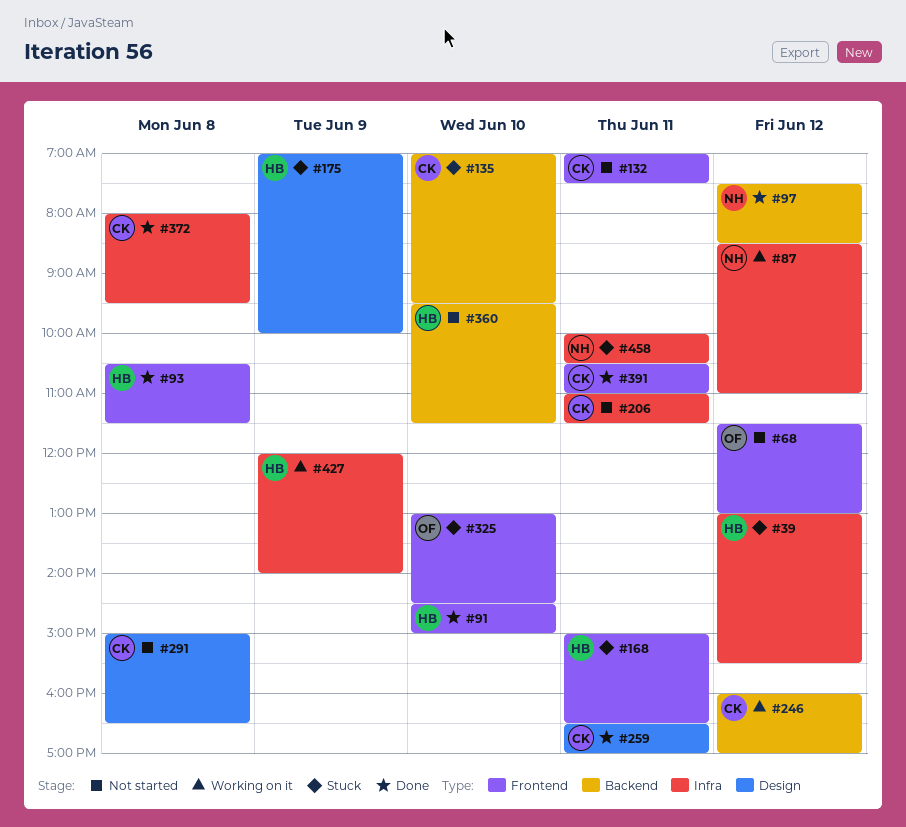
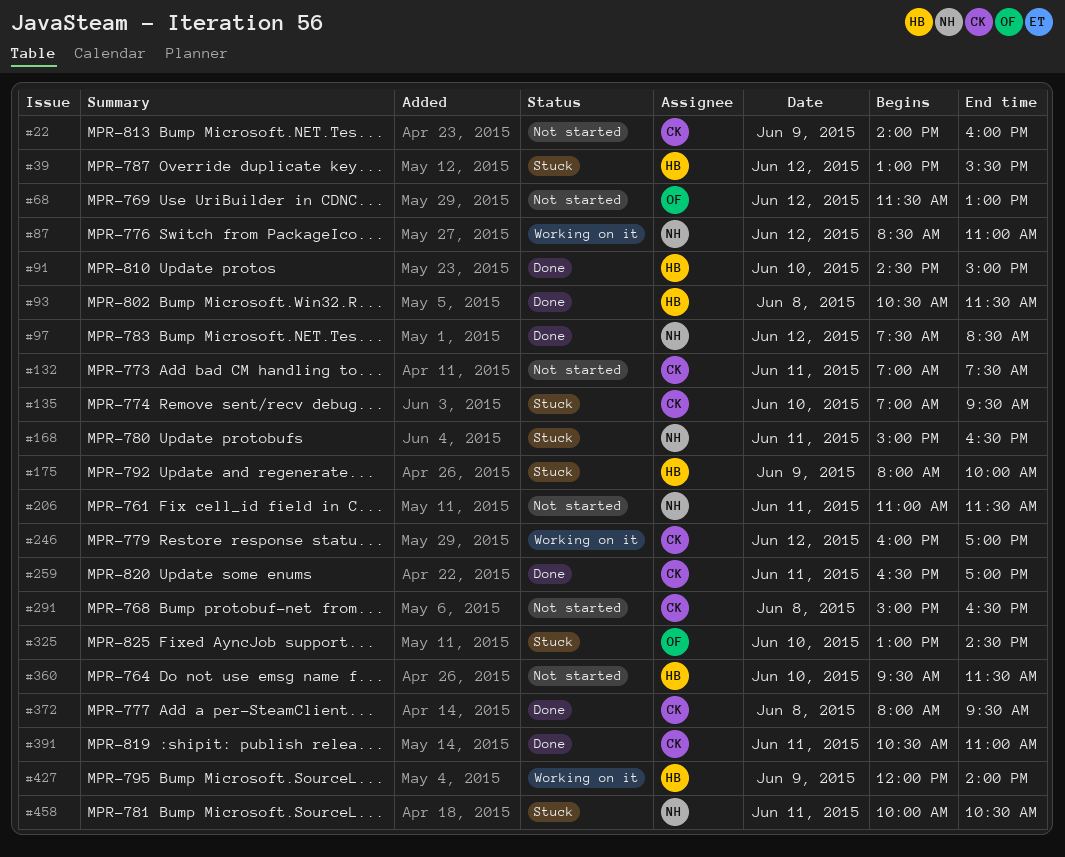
#22: none -> present
#168, owner: HB -> NH
#175, begins: 07:00 -> 08:00
#206, owner: CK -> NH

